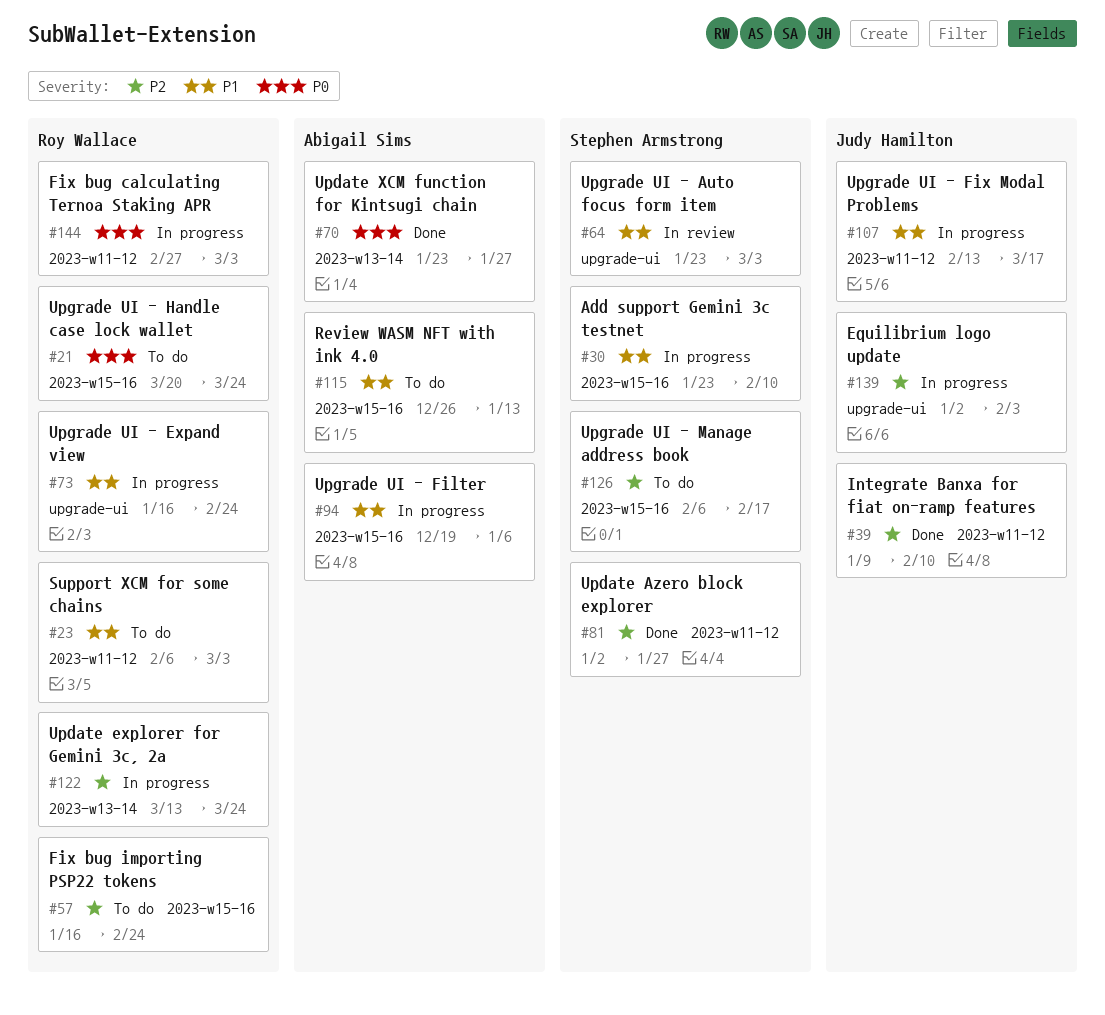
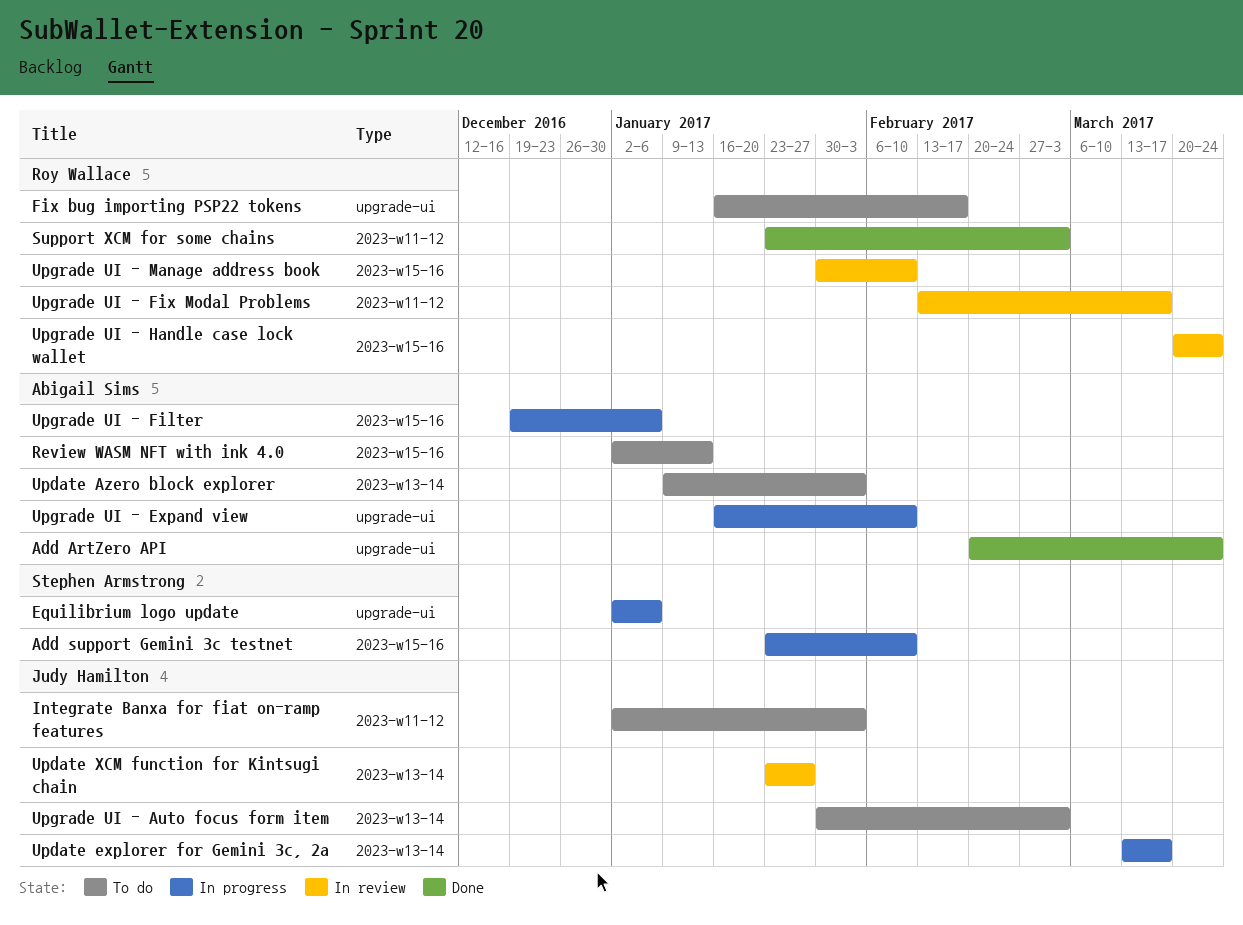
Add ArtZero API: none -> present
Equilibrium logo update, owner: Judy Hamilton -> Stephen Armstrong
Equilibrium logo update, due: Feb 3 -> Jan 6
Fix bug calculating Ternoa Staking APR: present -> none
Fix bug importing PSP22 tokens, label: 2023-w15-16 -> upgrade-ui
Fix bug importing PSP22 tokens, due: Feb 24 -> Feb 17
Integrate Banxa for fiat on-ramp features, status: Done -> To do
Integrate Banxa for fiat on-ramp features, start: Jan 9 -> Jan 2
Integrate Banxa for fiat on-ramp features, due: Feb 10 -> Feb 3
Review WASM NFT with ink 4.0, start: Dec 26 -> Jan 2
Support XCM for some chains, status: To do -> Done
Support XCM for some chains, start: Feb 6 -> Jan 23
Update Azero block explorer, status: Done -> To do
Update Azero block explorer, owner: Stephen Armstrong -> Abigail Sims
Update Azero block explorer, label: 2023-w11-12 -> 2023-w13-14
Update Azero block explorer, start: Jan 2 -> Jan 9
Update Azero block explorer, due: Jan 27 -> Feb 3
Update explorer for Gemini 3c, 2a, owner: Roy Wallace -> Judy Hamilton
Update explorer for Gemini 3c, 2a, due: Mar 24 -> Mar 17
Update XCM function for Kintsugi chain, status: Done -> In review
Update XCM function for Kintsugi chain, owner: Abigail Sims -> Judy Hamilton
Upgrade UI - Auto focus form item, status: In review -> To do
Upgrade UI - Auto focus form item, owner: Stephen Armstrong -> Judy Hamilton
Upgrade UI - Auto focus form item, label: upgrade-ui -> 2023-w13-14
Upgrade UI - Auto focus form item, start: Jan 23 -> Jan 30
Upgrade UI - Expand view, owner: Roy Wallace -> Abigail Sims
Upgrade UI - Expand view, due: Feb 24 -> Feb 10
Upgrade UI - Fix Modal Problems, status: In progress -> In review
Upgrade UI - Fix Modal Problems, owner: Judy Hamilton -> Roy Wallace
Upgrade UI - Handle case lock wallet, status: To do -> In review
Upgrade UI - Manage address book, status: To do -> In review
Upgrade UI - Manage address book, owner: Stephen Armstrong -> Roy Wallace
Upgrade UI - Manage address book, start: Feb 6 -> Jan 30
Upgrade UI - Manage address book, due: Feb 17 -> Feb 10

